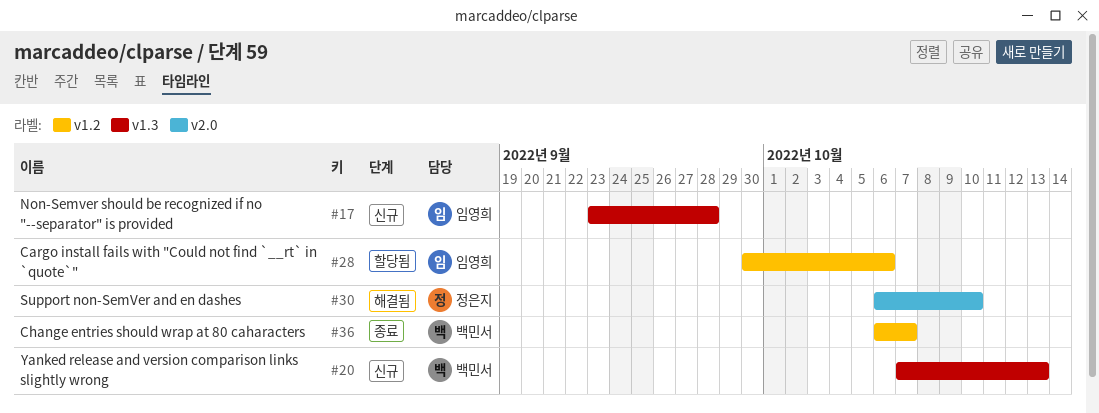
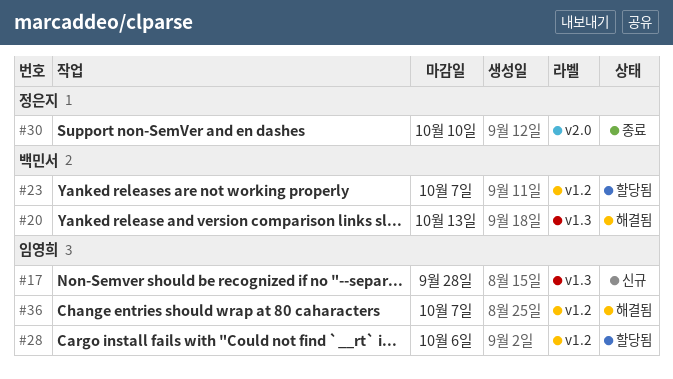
#20, status: 신규 -> 해결됨
#23: none -> present
#30, status: 해결됨 -> 종료
#36, status: 종료 -> 해결됨
#36, owner: 백민서 -> 임영희

